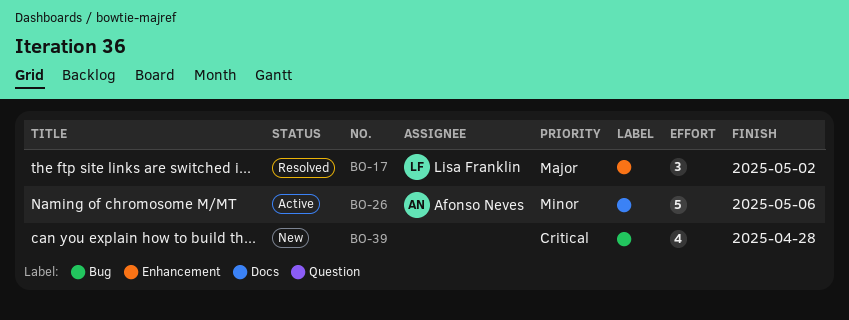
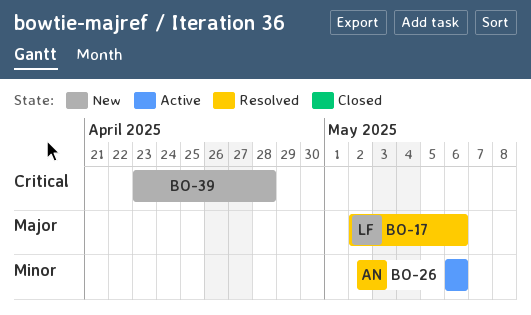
BO-17, due: May 2 -> May 6

